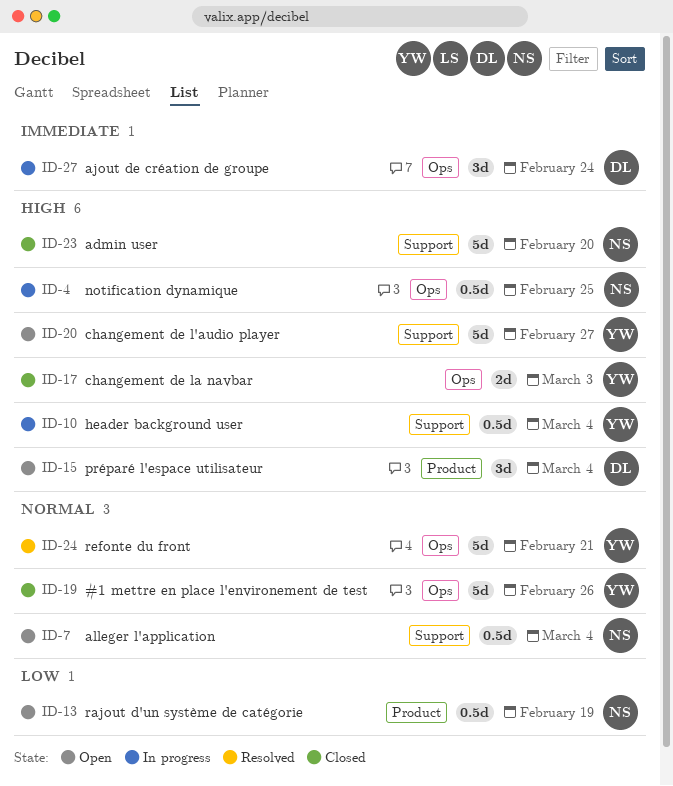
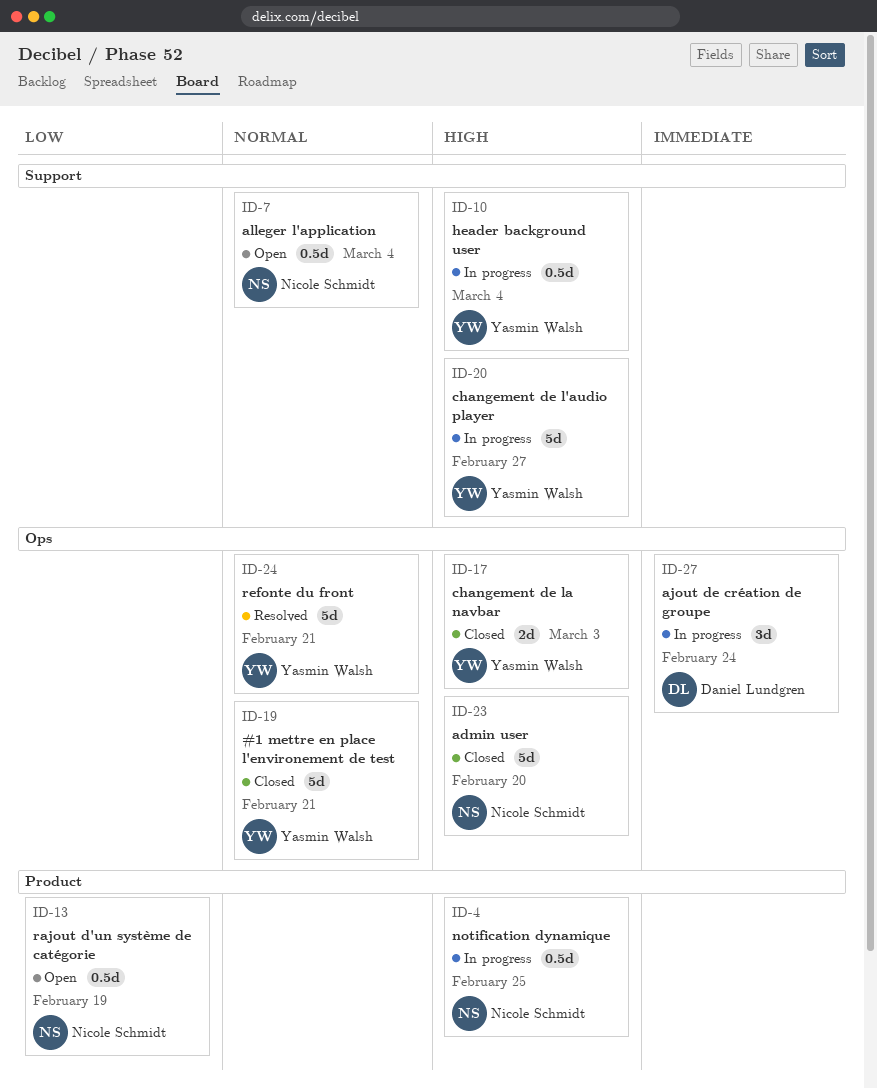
ID-4, label: Ops -> Product
ID-15: present -> none
ID-19, due: Feb 26 -> Feb 21
ID-20, status: Open -> In progress
ID-23, label: Support -> Ops

